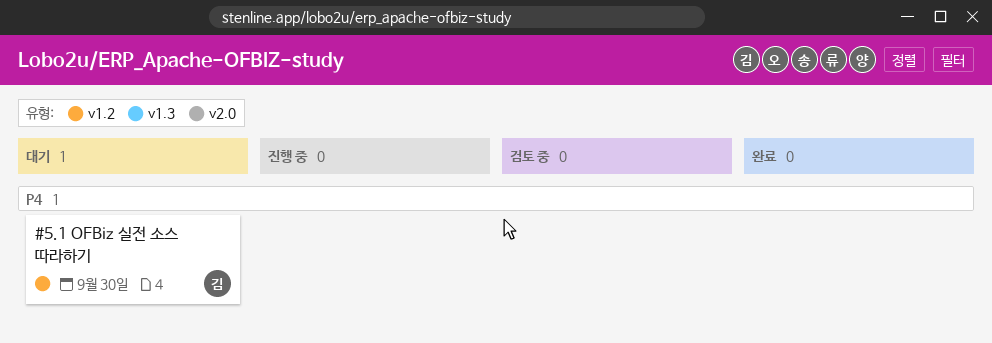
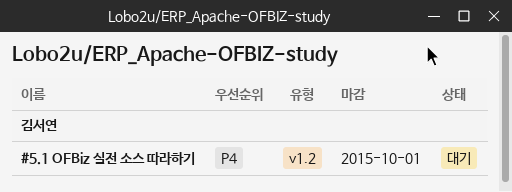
#5.1 OFBiz 실전 소스 따라하기, due: Sep 30 -> Oct 1

